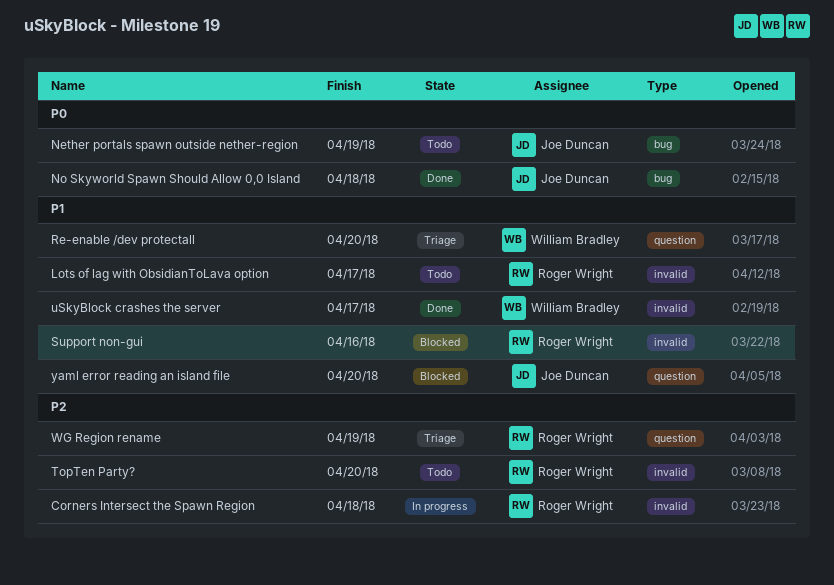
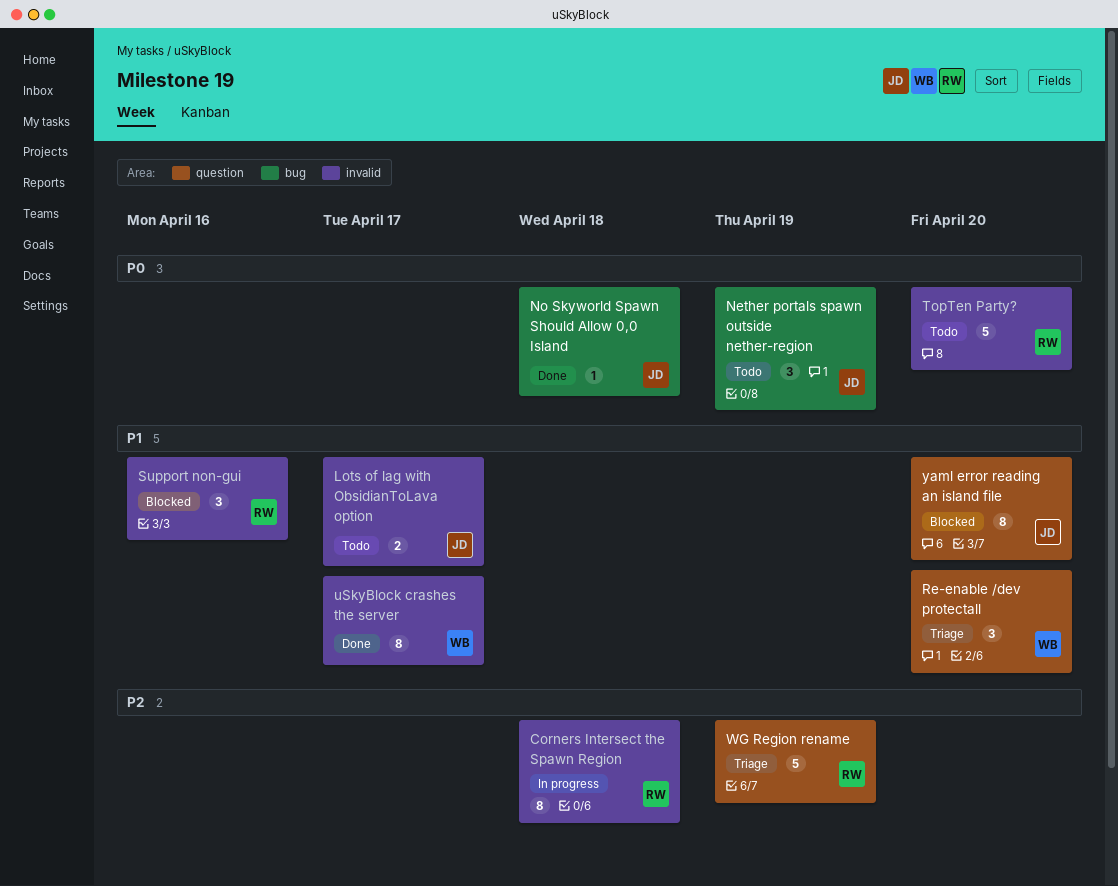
Lots of lag with ObsidianToLava option, owner: Roger Wright -> Joe Duncan
TopTen Party?, priority: P2 -> P0

